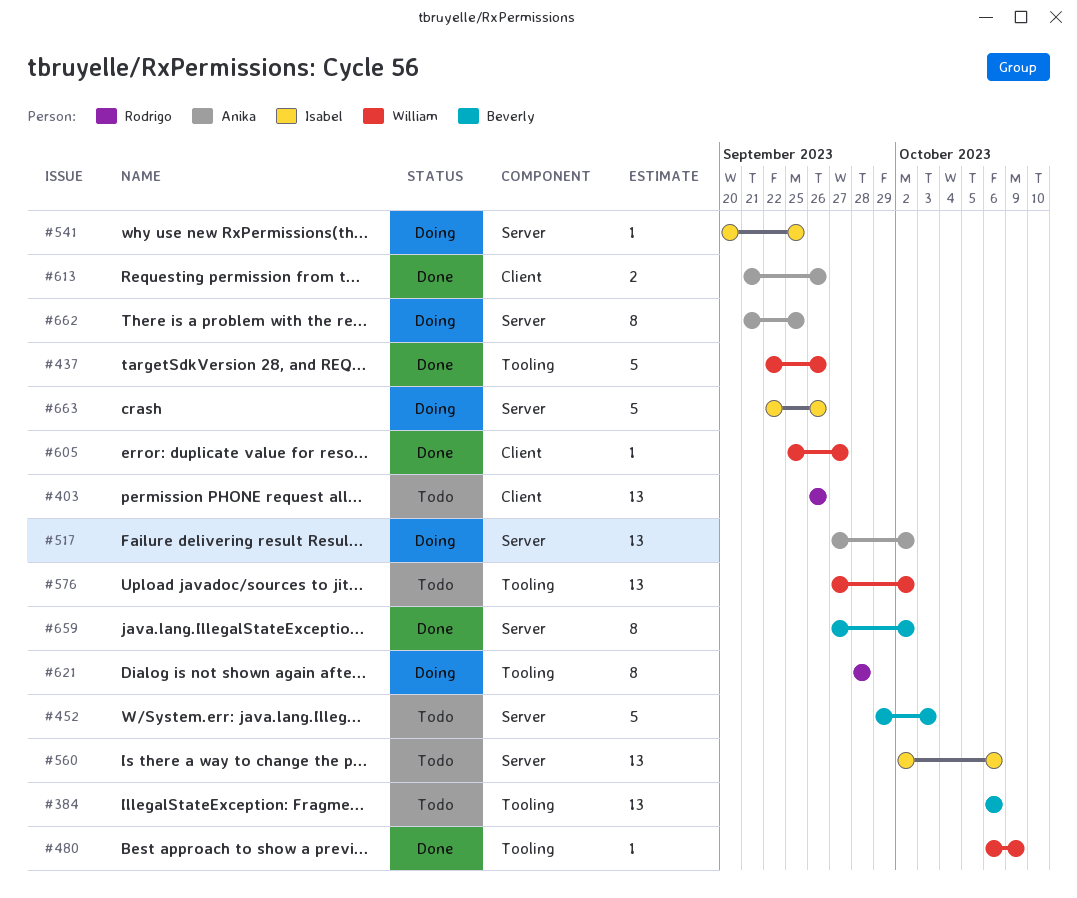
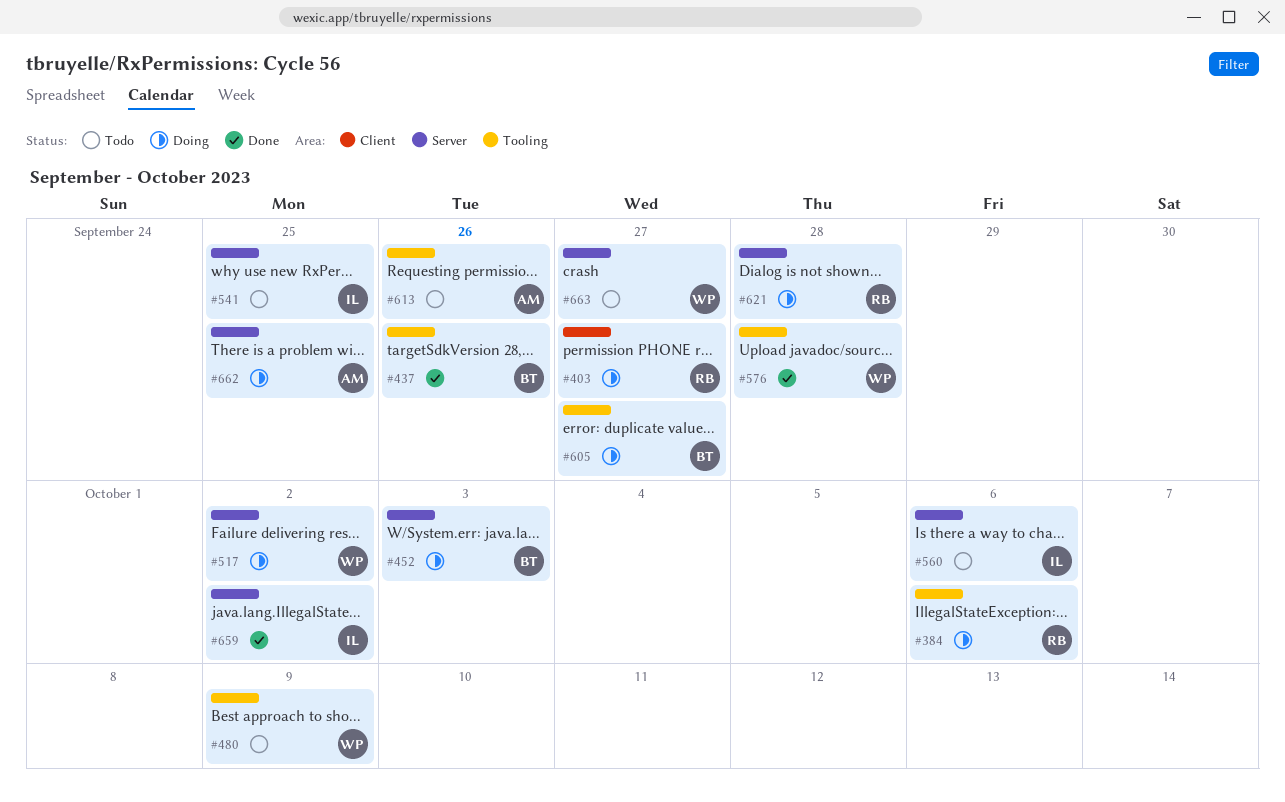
#384, status: Todo -> Doing
#384, owner: Beverly -> Rodrigo
#403, status: Todo -> Doing
#403, due: Sep 26 -> Sep 27
#437, owner: William -> Beverly
#452, status: Todo -> Doing
#480, status: Done -> Todo
#517, owner: Anika -> William
#541, status: Doing -> Todo
#576, status: Todo -> Done
#576, due: Oct 2 -> Sep 28
#605, status: Done -> Doing
#605, owner: William -> Beverly
#605, label: Client -> Tooling
#613, status: Done -> Todo
#613, label: Client -> Tooling
#621, label: Tooling -> Server
#659, owner: Beverly -> Isabel
#663, status: Doing -> Todo
#663, owner: Isabel -> William
#663, due: Sep 26 -> Sep 27

